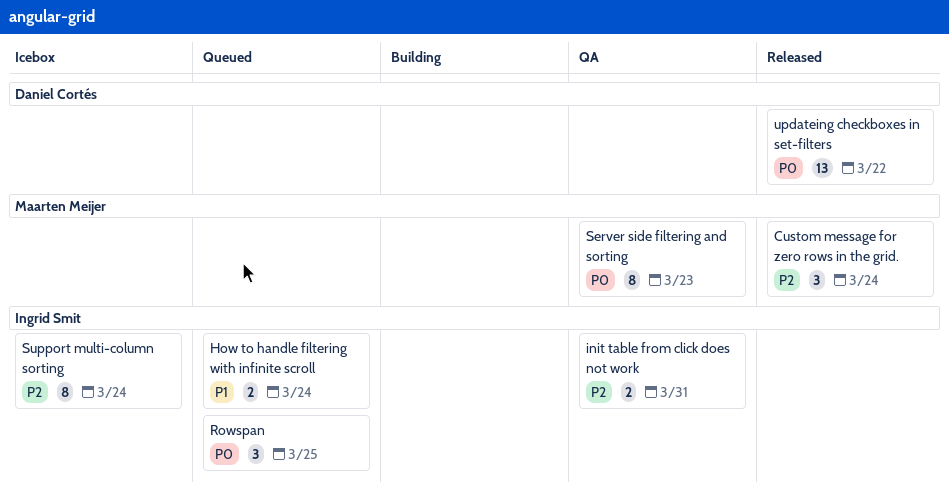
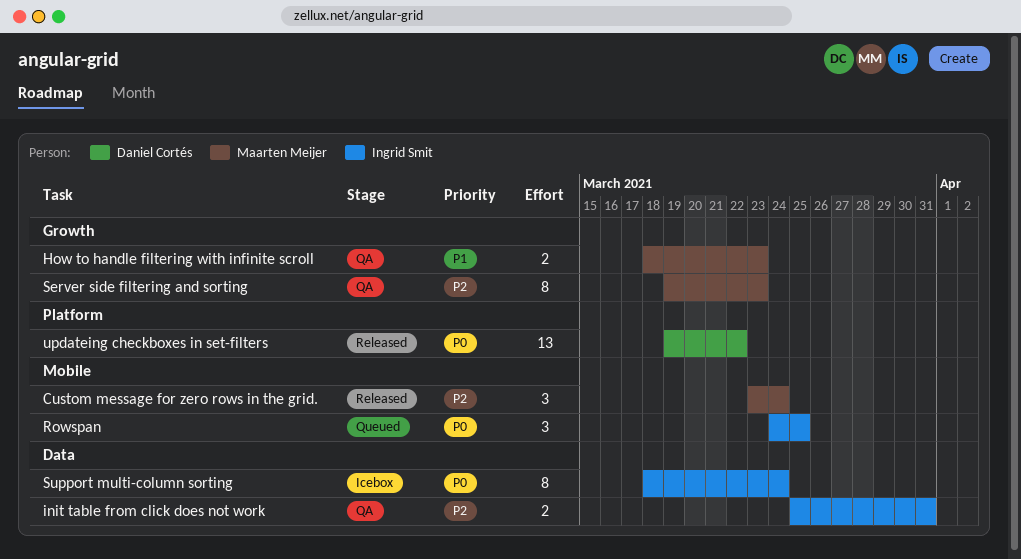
How to handle filtering with infinite scroll, status: Queued -> QA
How to handle filtering with infinite scroll, owner: Ingrid Smit -> Maarten Meijer
How to handle filtering with infinite scroll, due: Mar 24 -> Mar 23
Server side filtering and sorting, priority: P0 -> P2
Support multi-column sorting, priority: P2 -> P0

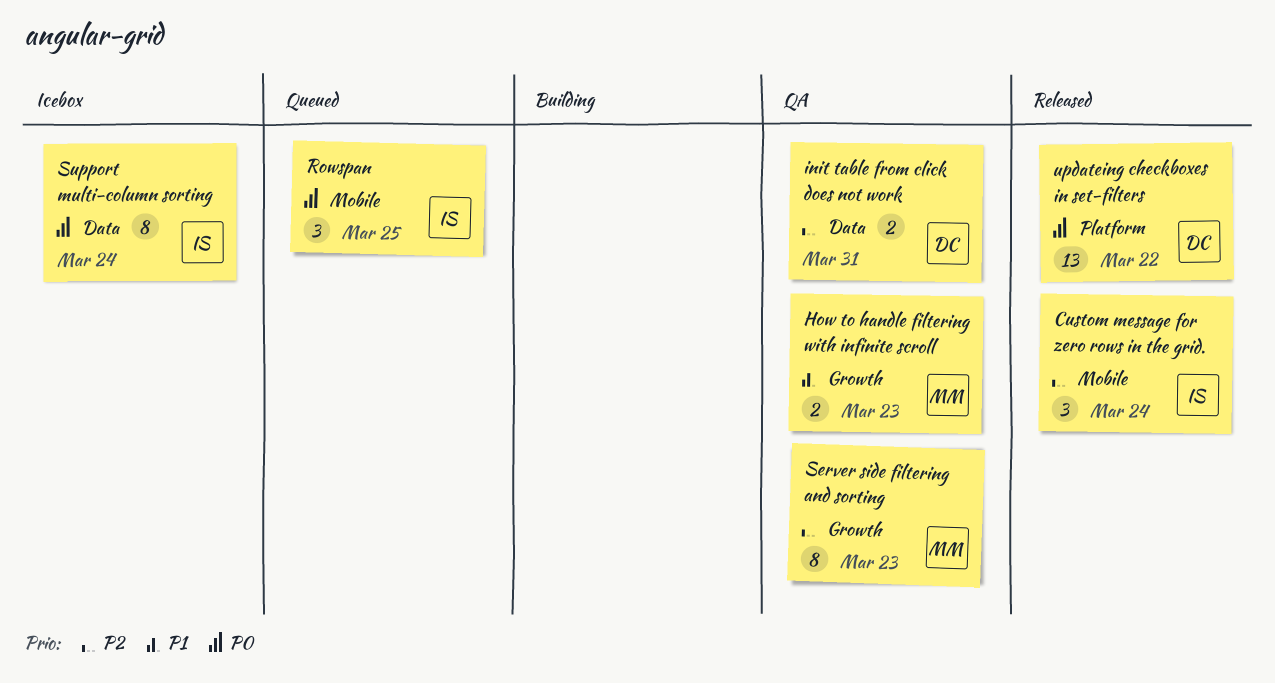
Custom message for zero rows in the grid., owner: Maarten Meijer -> Ingrid Smit
init table from click does not work, owner: Ingrid Smit -> Daniel Cortés

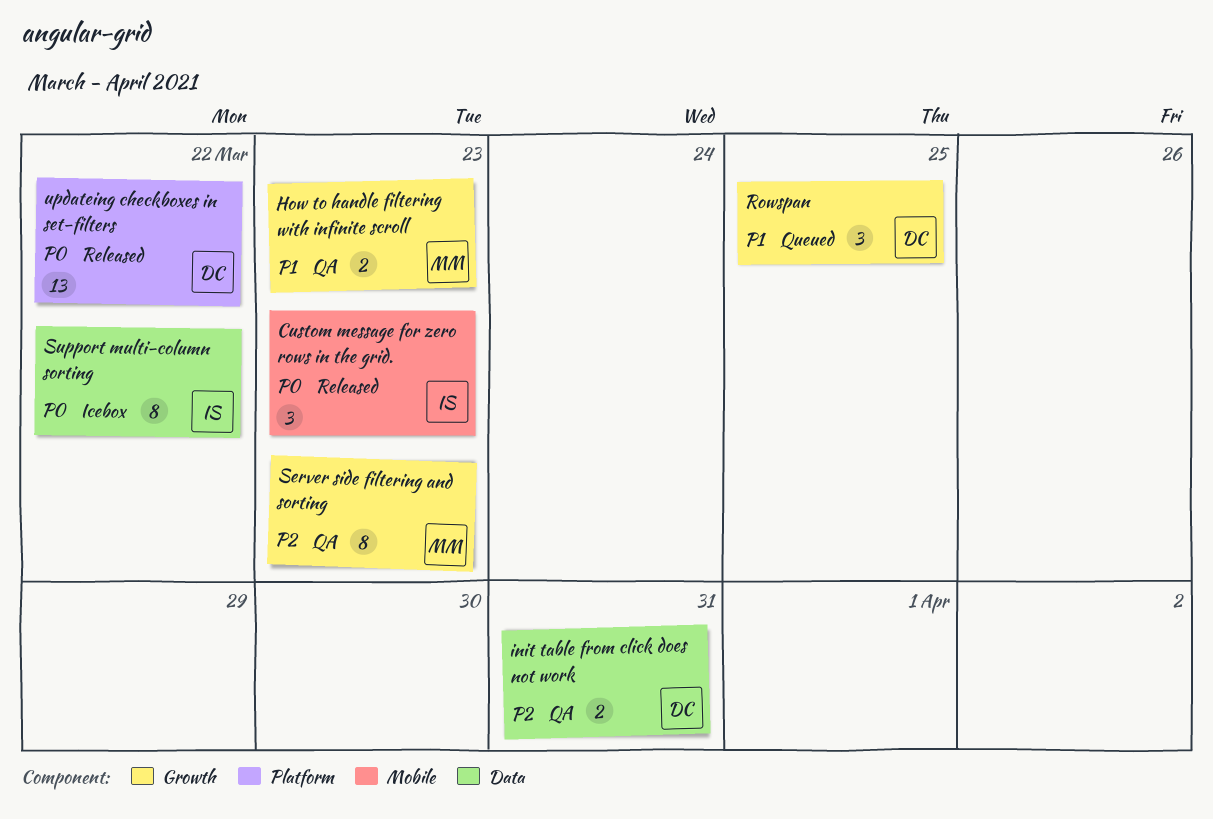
Custom message for zero rows in the grid., priority: P2 -> P0
Custom message for zero rows in the grid., due: Mar 24 -> Mar 23
Rowspan, owner: IS -> DC
Rowspan, priority: P0 -> P1
Rowspan, label: Mobile -> Growth
Support multi-column sorting, due: Mar 24 -> Mar 22

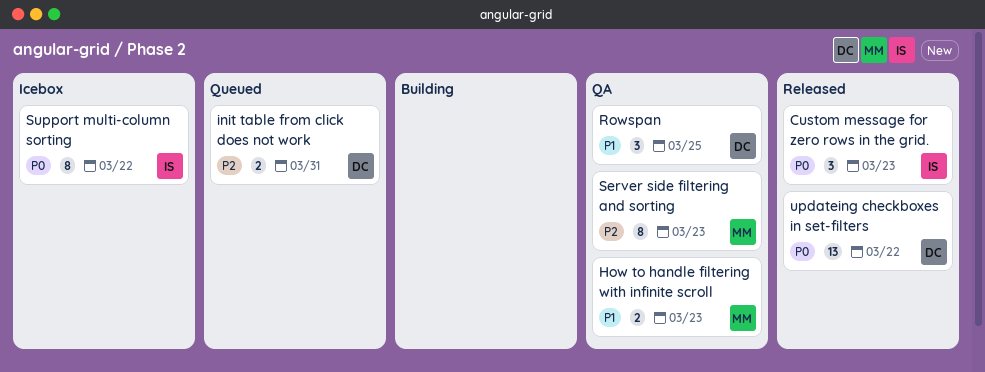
init table from click does not work, status: QA -> Queued
Rowspan, status: Queued -> QA

